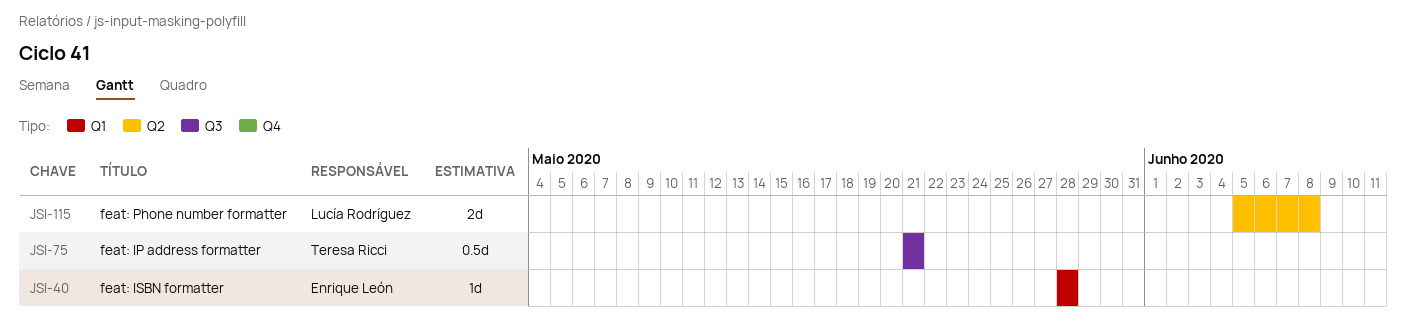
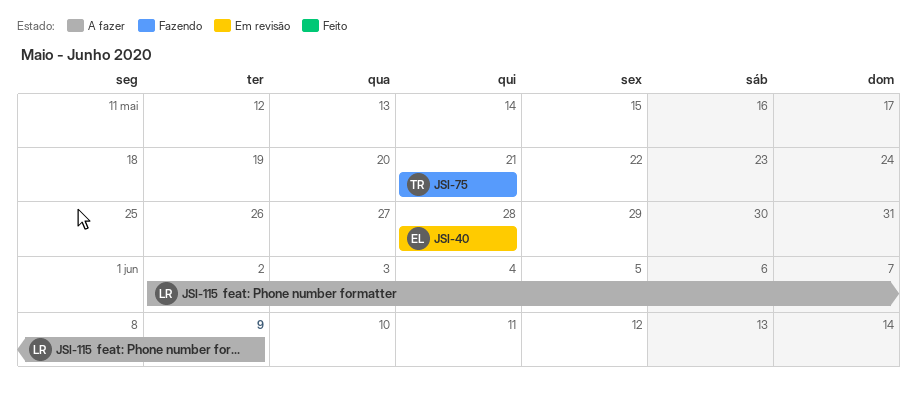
JSI-115, start: Jun 5 -> Jun 2
JSI-115, due: Jun 8 -> Jun 9

